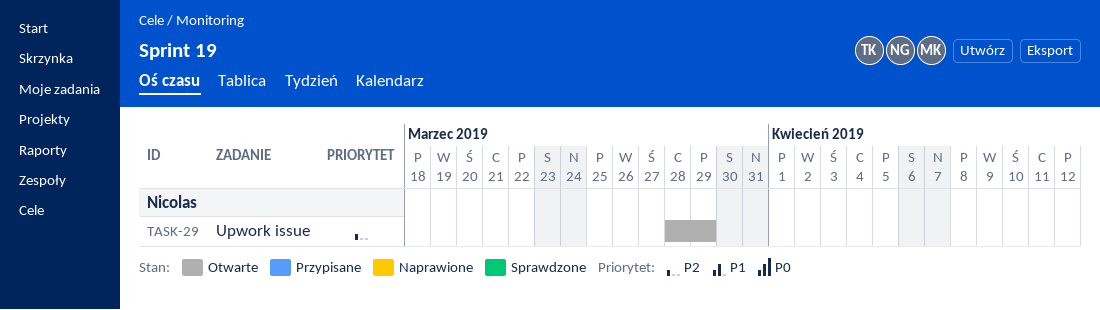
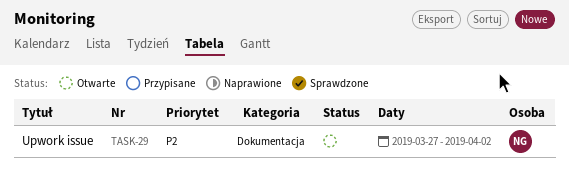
TASK-29, start: Mar 28 -> Mar 27
TASK-29, due: Mar 29 -> Apr 2

